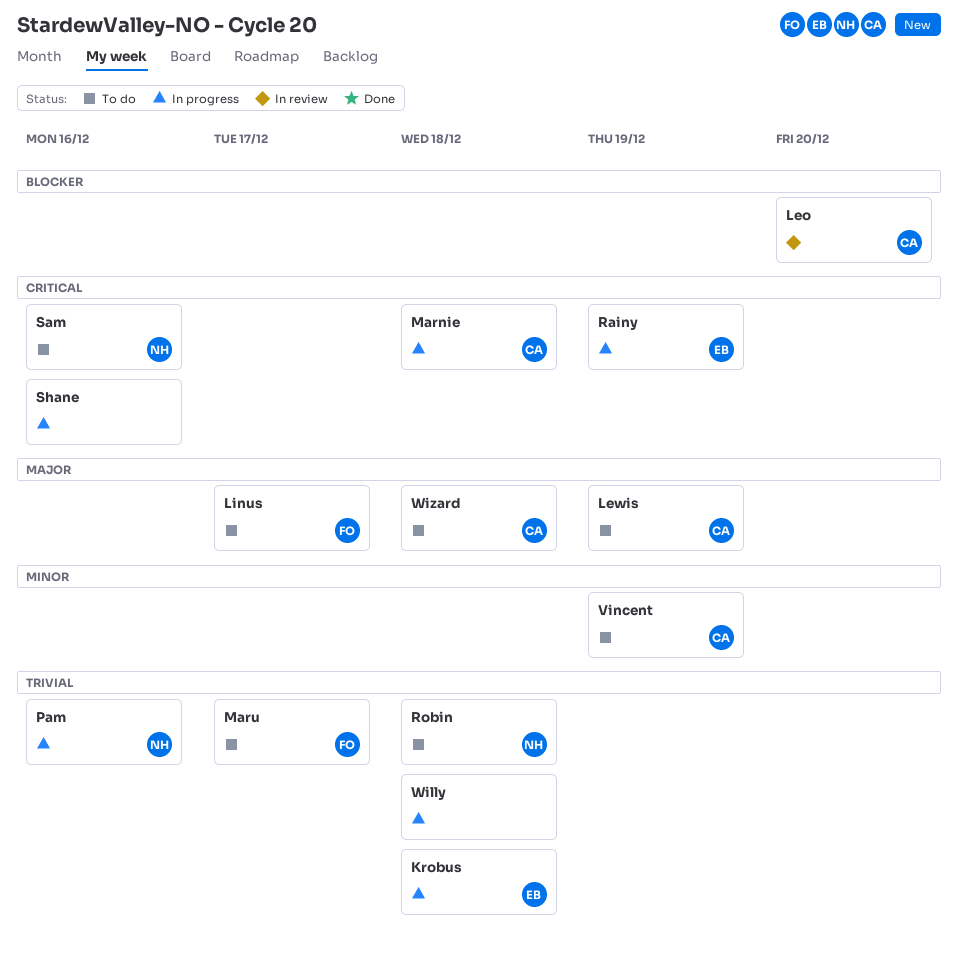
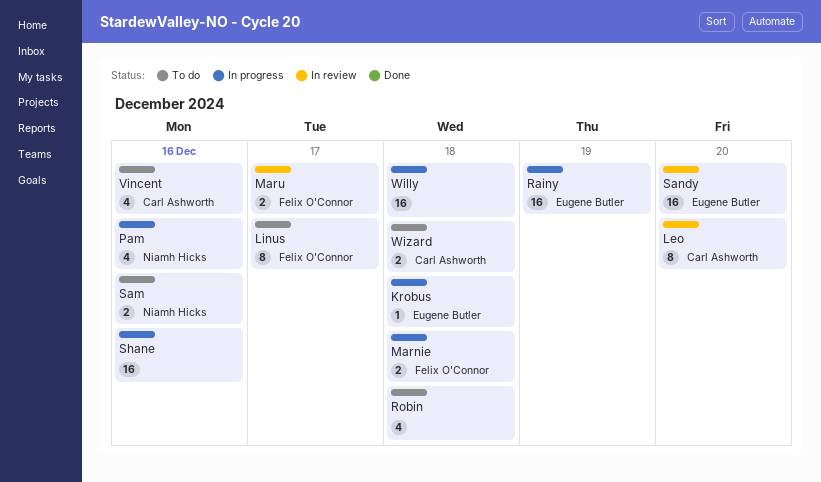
Lewis: present -> none
Marnie, owner: Carl Ashworth -> Felix O'Connor
Maru, status: To do -> In review
Robin, owner: Niamh Hicks -> none
Sandy: none -> present
Vincent, due: Dec 19 -> Dec 16

